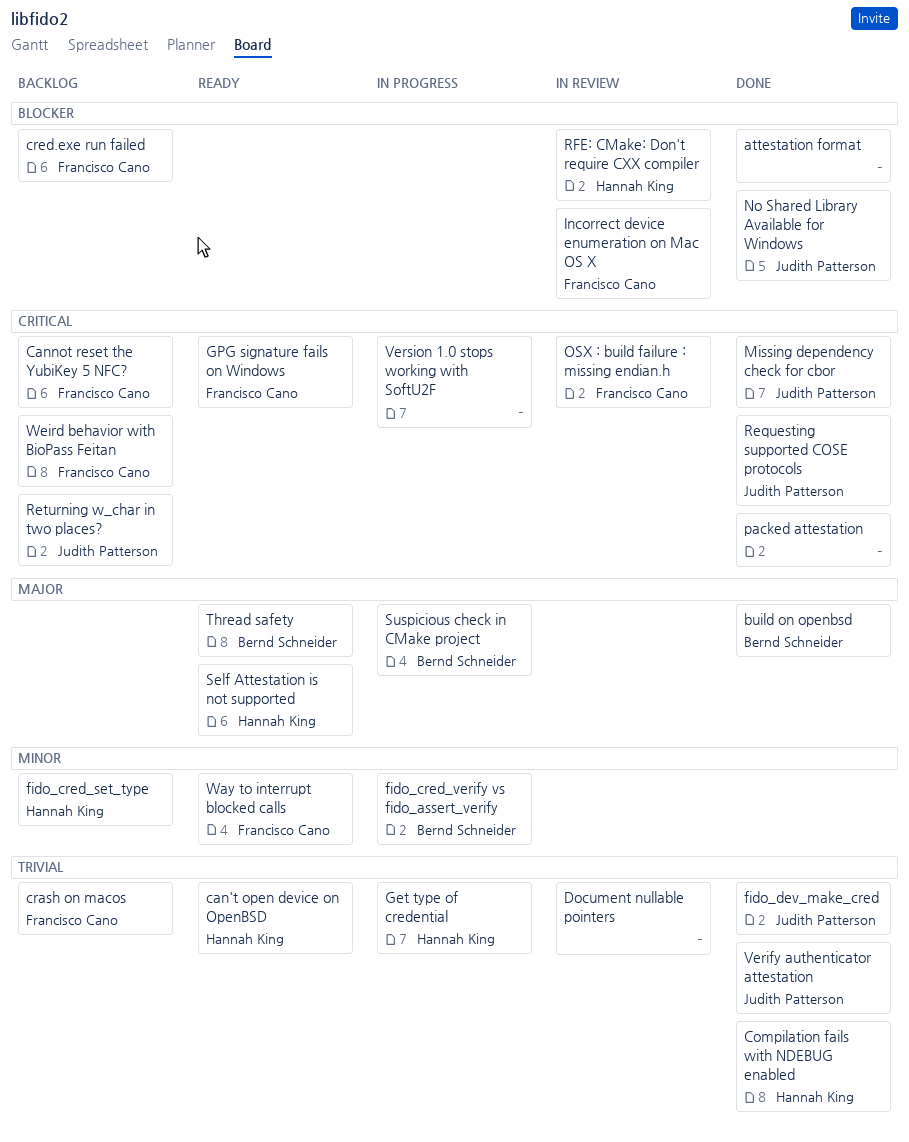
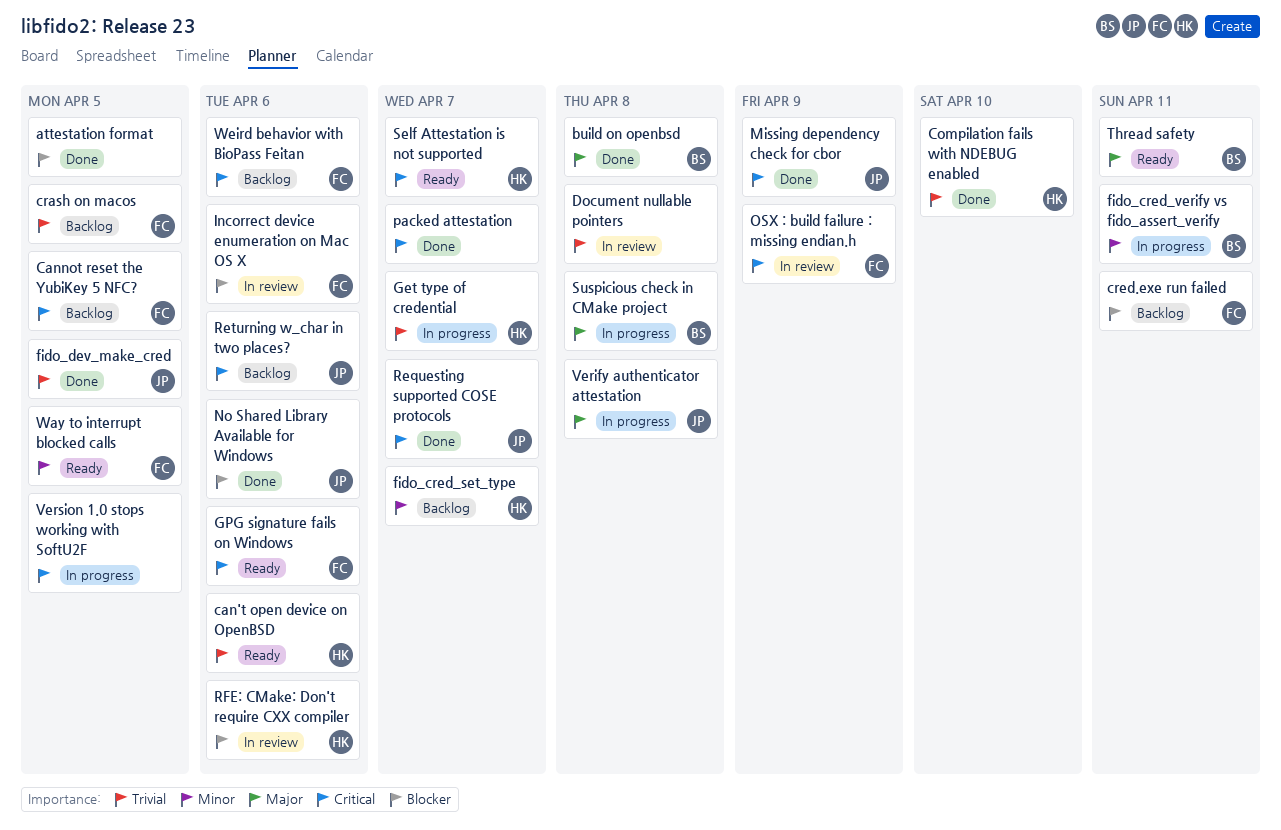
Self Attestation is not supported, priority: Major -> Critical
Verify authenticator attestation, status: Done -> In progress
Verify authenticator attestation, priority: Trivial -> Major

